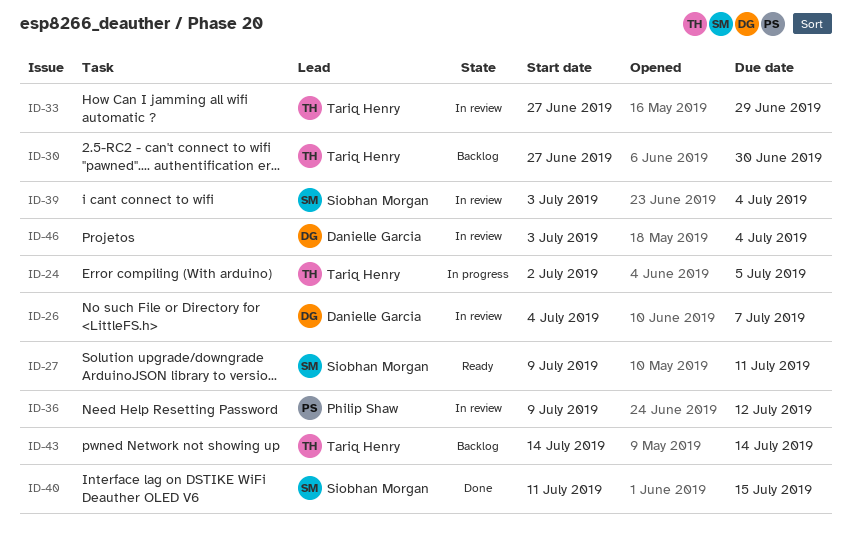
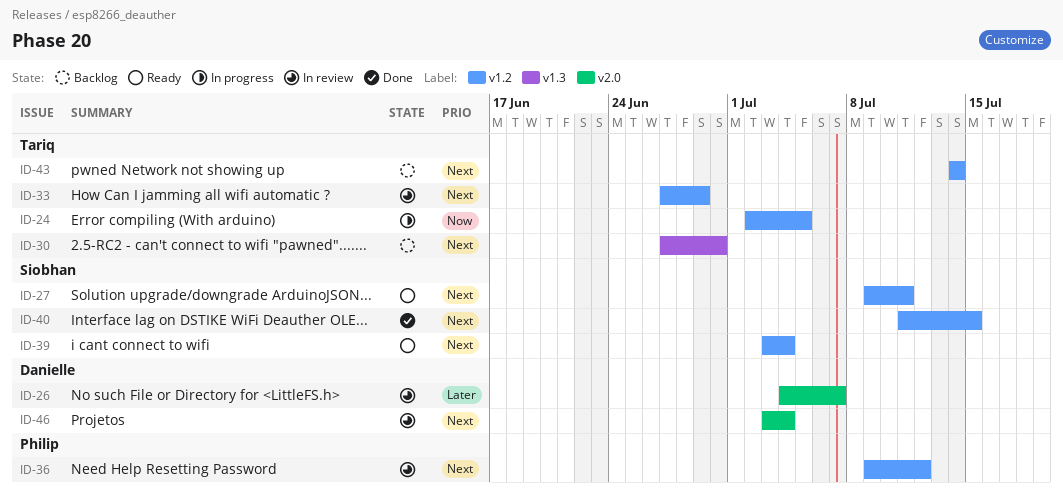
ID-39, status: In review -> Ready

